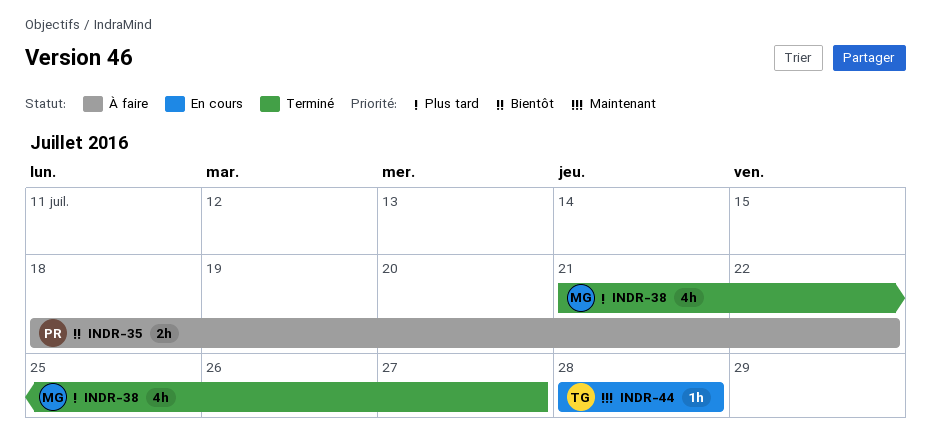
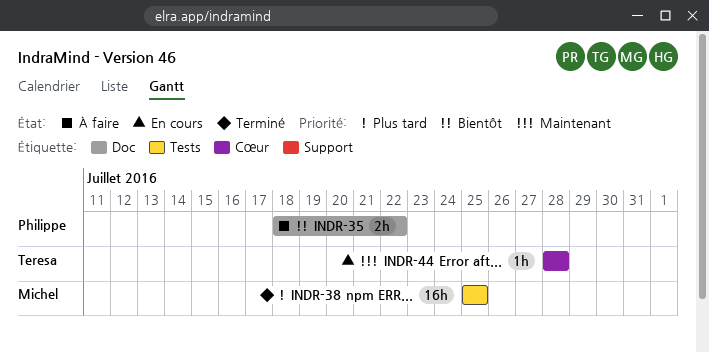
INDR-38, estimate: 4h -> 16h
INDR-38, start: Jul 21 -> Jul 25
INDR-38, due: Jul 27 -> Jul 25

